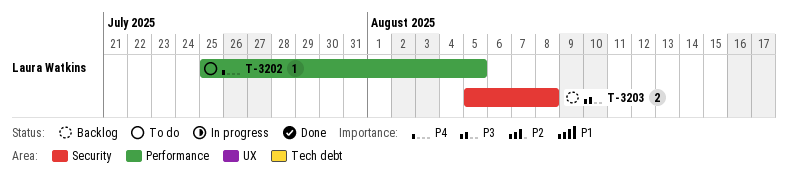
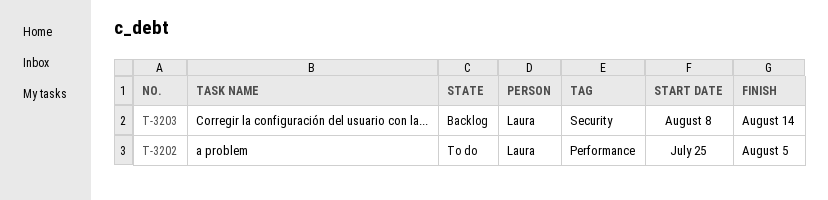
T-3203, start: Aug 5 -> Aug 8
T-3203, due: Aug 8 -> Aug 14

